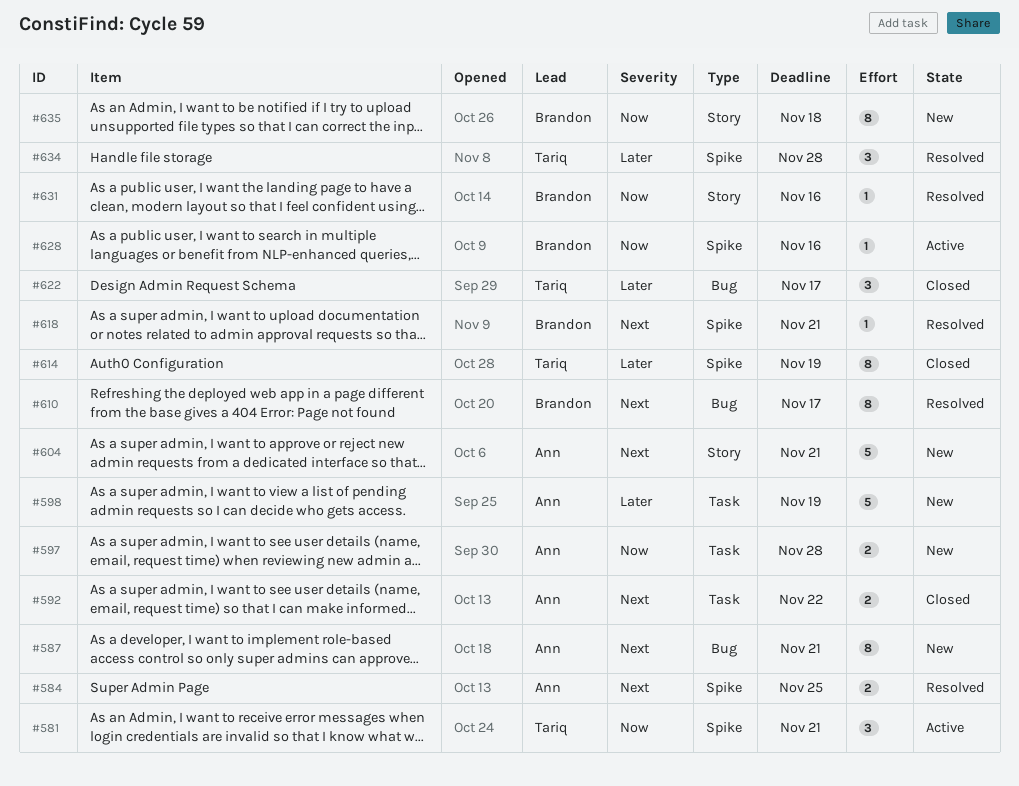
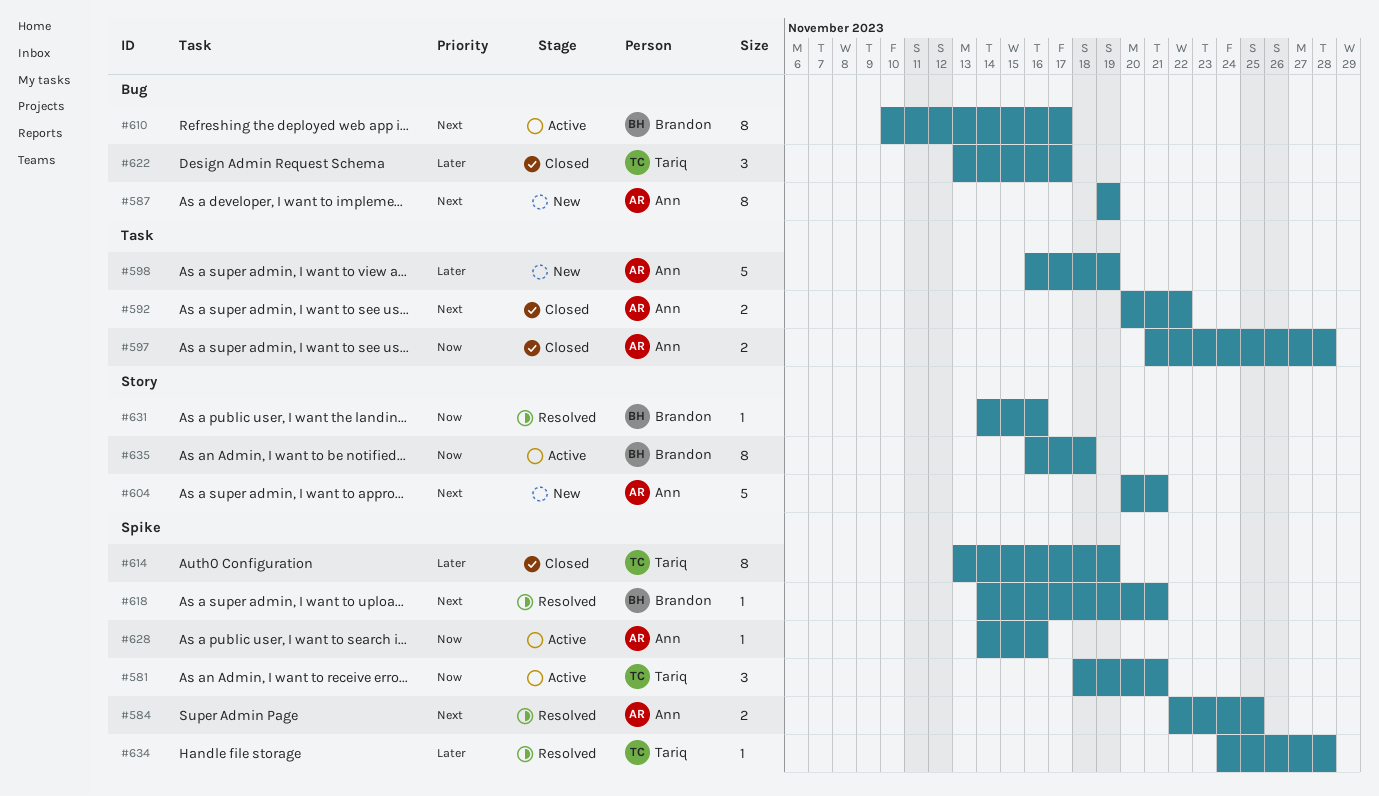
#587, due: Nov 21 -> Nov 19
#597, status: New -> Closed
#610, status: Resolved -> Active
#628, owner: Brandon -> Ann
#634, estimate: 3 -> 1
#635, status: New -> Active

